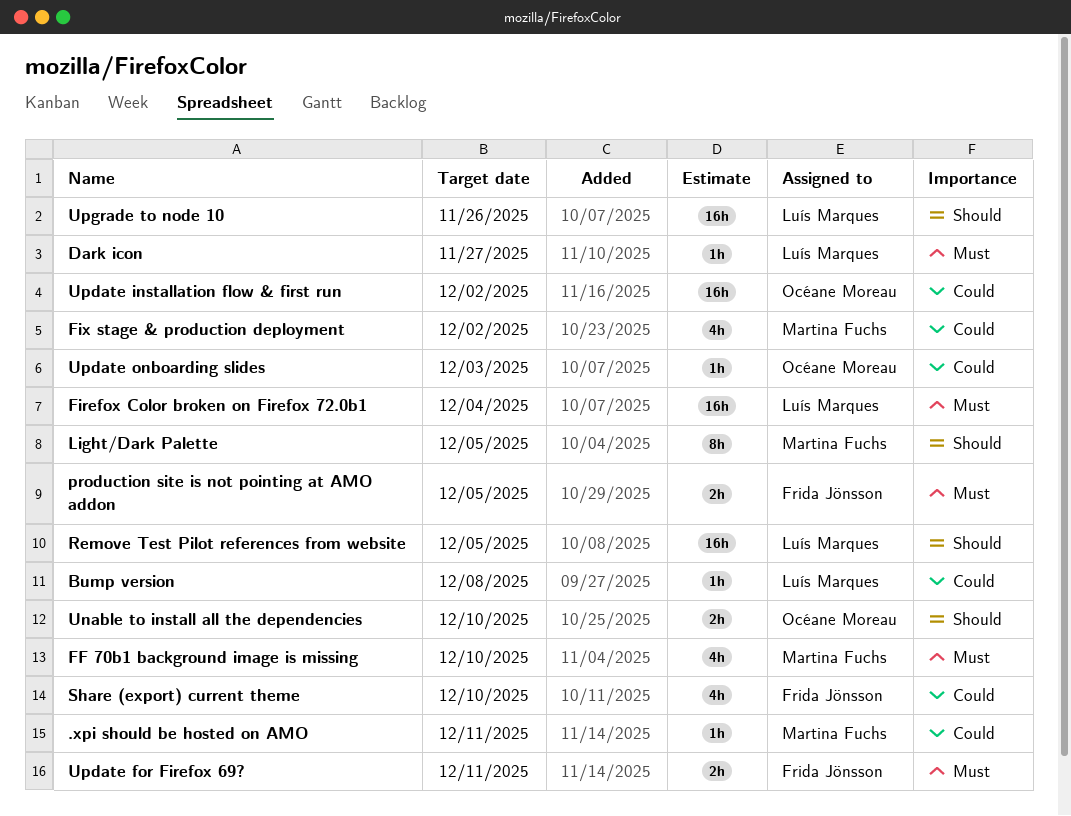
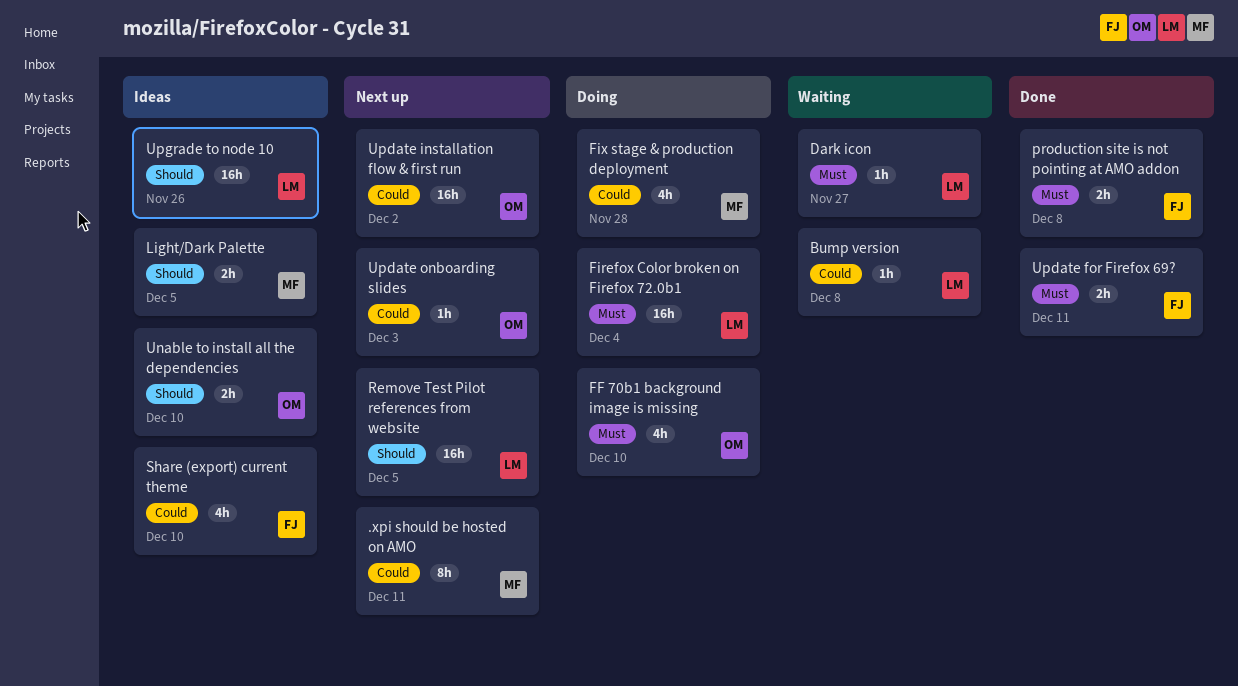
.xpi should be hosted on AMO, estimate: 1h -> 8h
FF 70b1 background image is missing, owner: Martina Fuchs -> Océane Moreau
Fix stage & production deployment, due: Dec 2 -> Nov 28
Light/Dark Palette, estimate: 8h -> 2h
production site is not pointing at AMO addon, due: Dec 5 -> Dec 8

